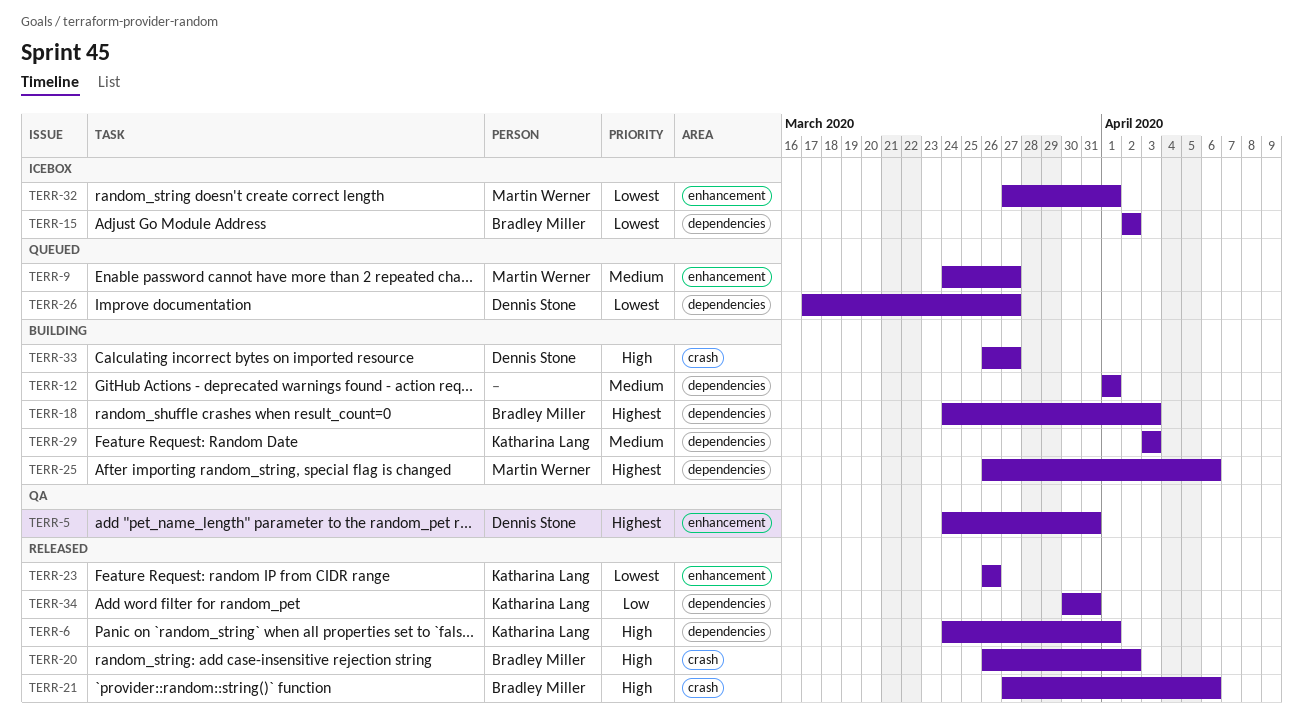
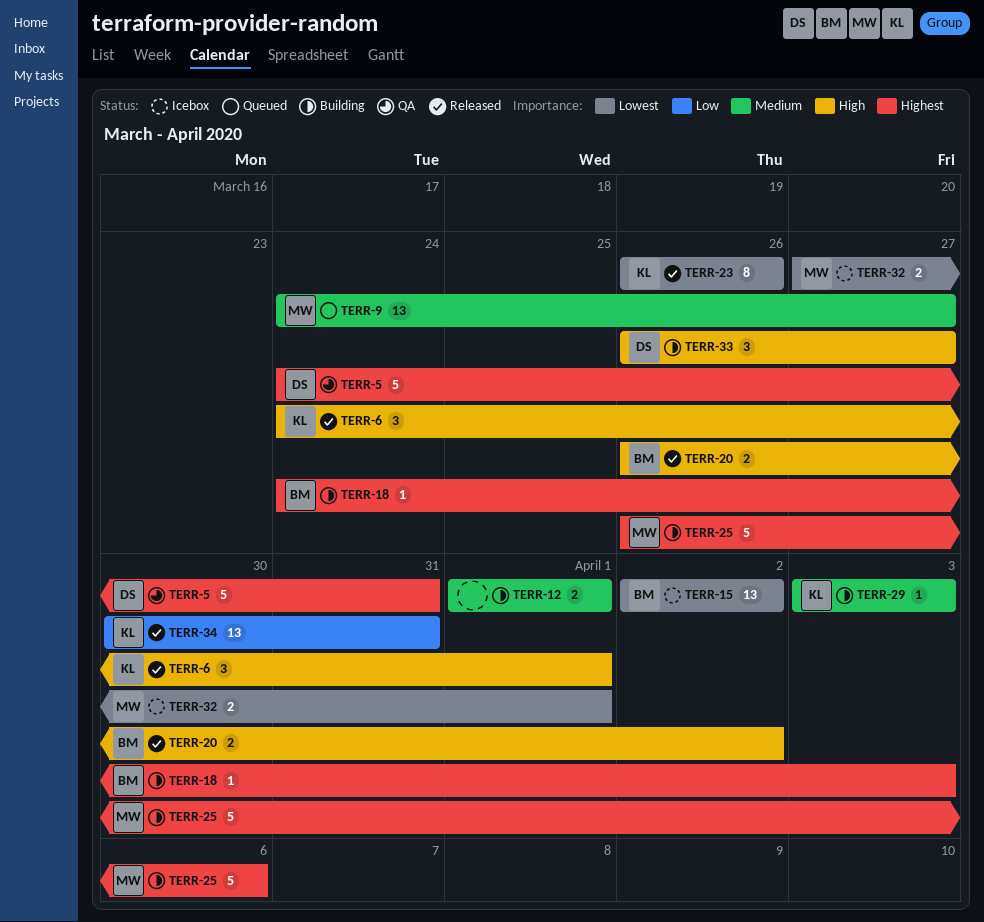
TERR-21: present -> none
TERR-26: present -> none

